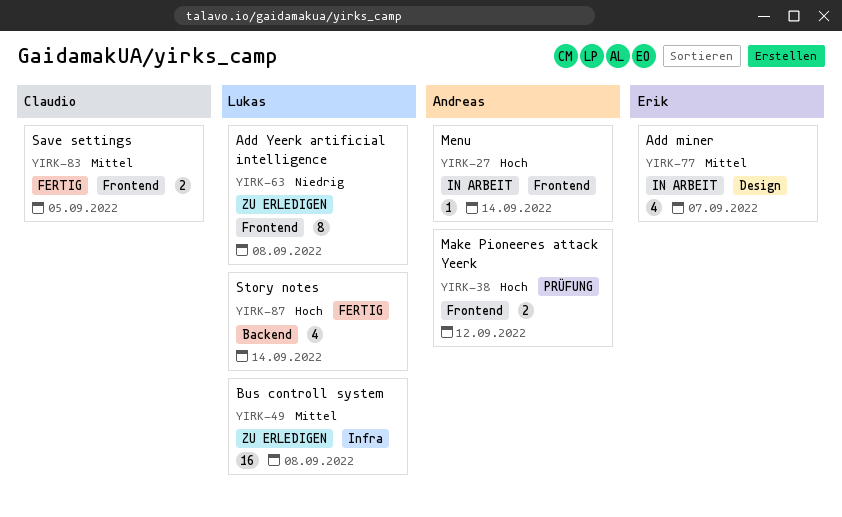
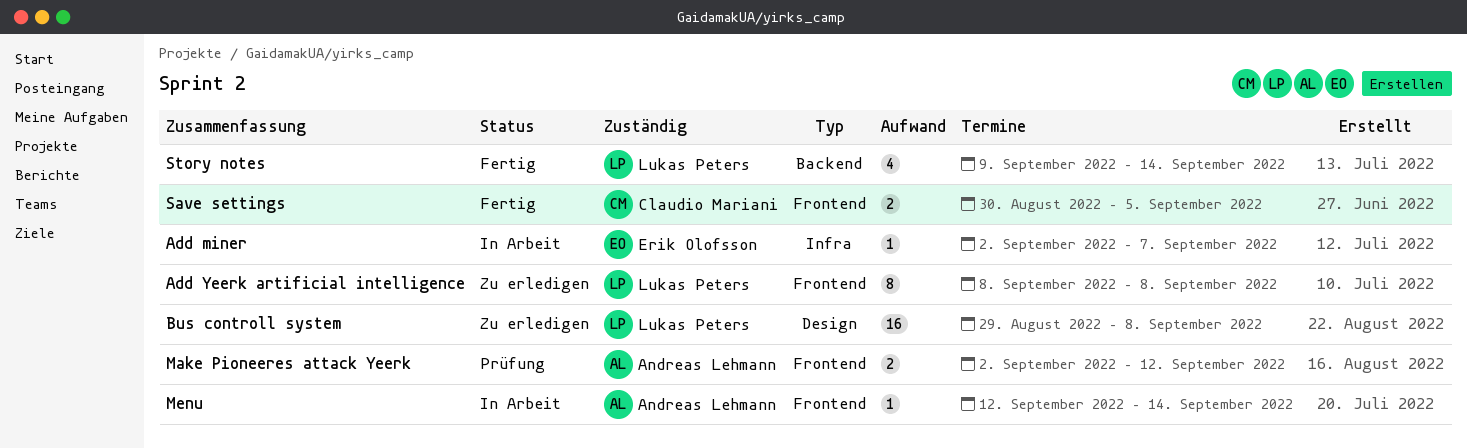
Add miner, label: Design -> Infra
Add miner, estimate: 4 -> 1
Bus controll system, label: Infra -> Design

